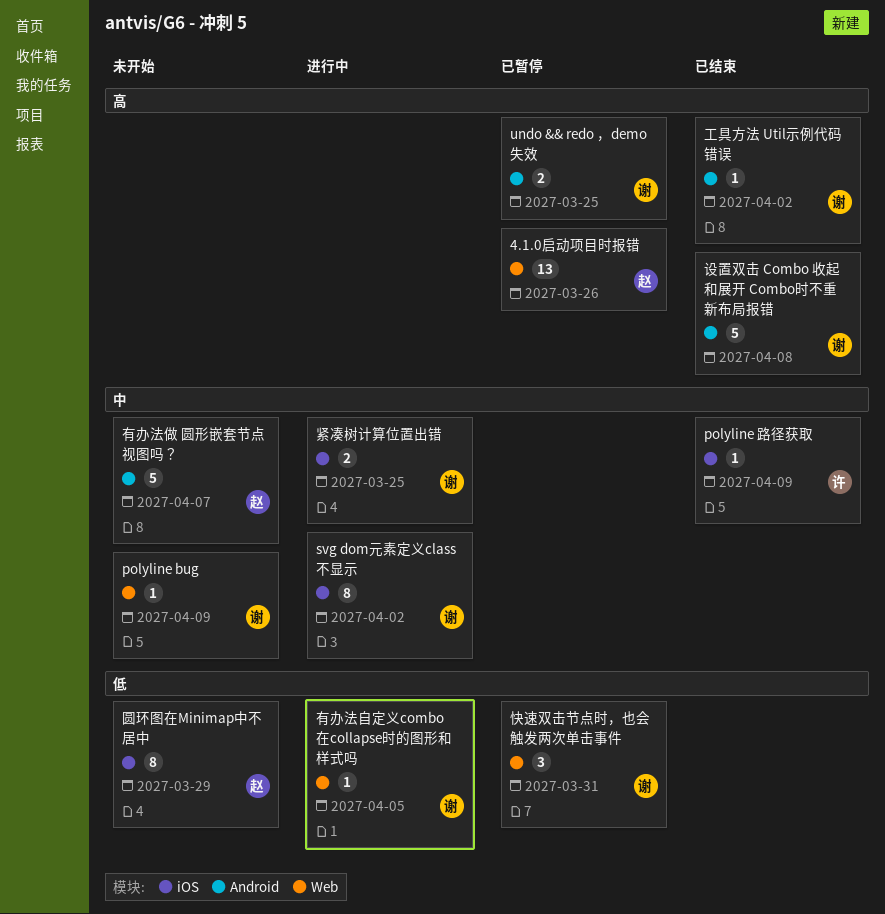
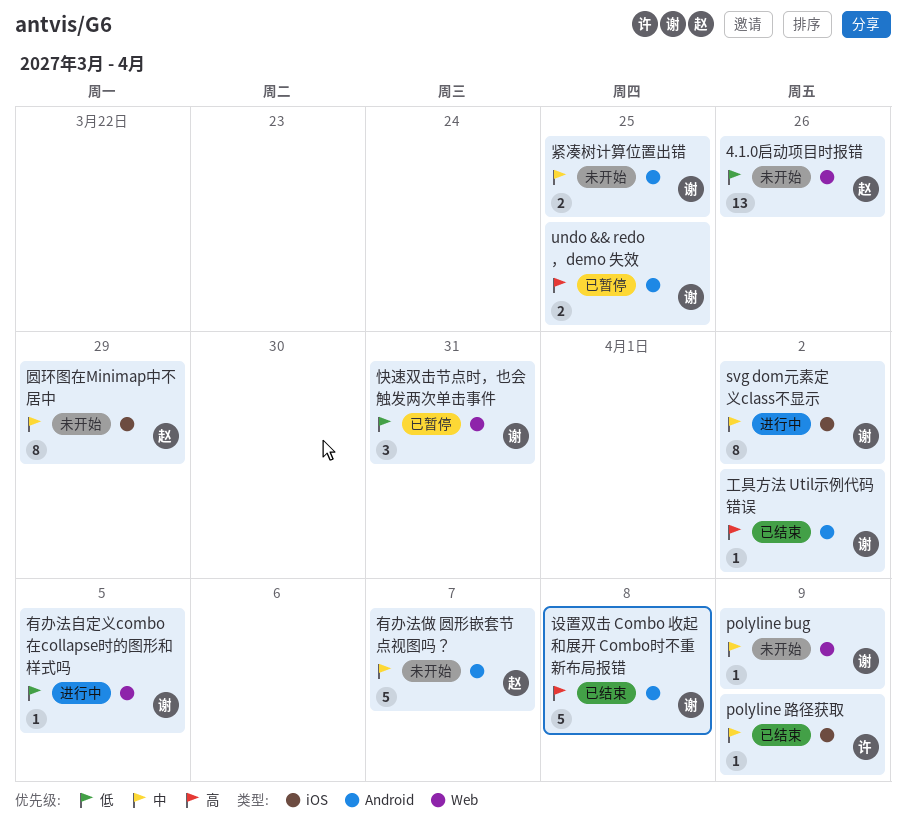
4.1.0启动项目时报错, status: 已暂停 -> 未开始
4.1.0启动项目时报错, priority: 高 -> 低
圆环图在Minimap中不居中, priority: 低 -> 中
紧凑树计算位置出错, status: 进行中 -> 未开始
紧凑树计算位置出错, label: iOS -> Android

